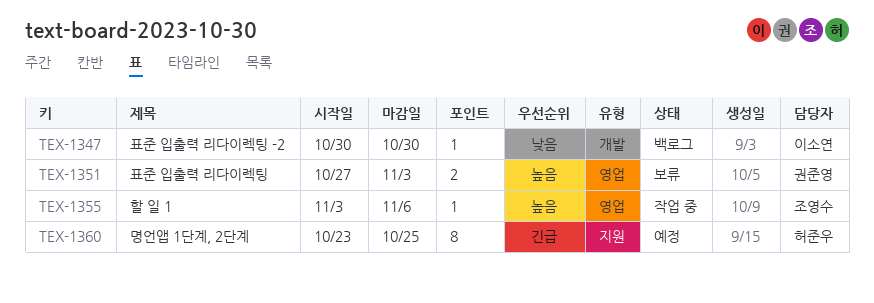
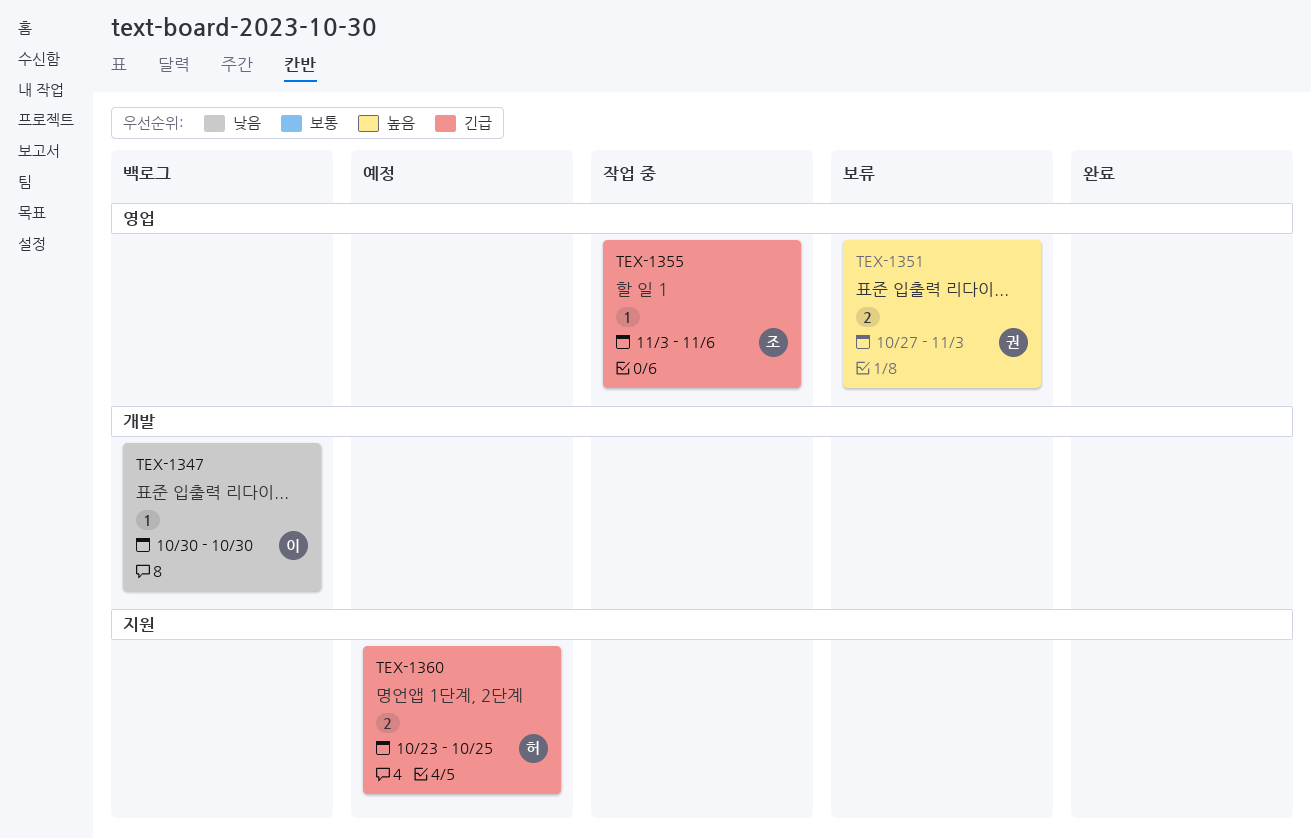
TEX-1355, priority: 높음 -> 긴급
TEX-1360, estimate: 8 -> 2

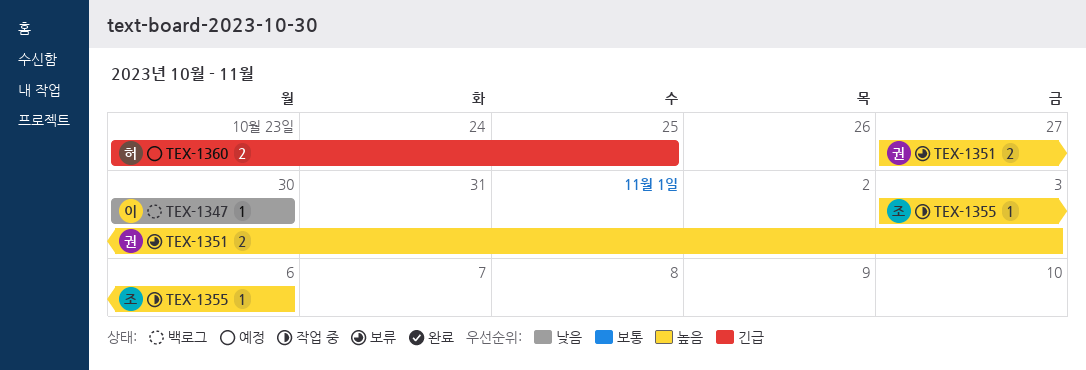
TEX-1355, priority: 긴급 -> 높음

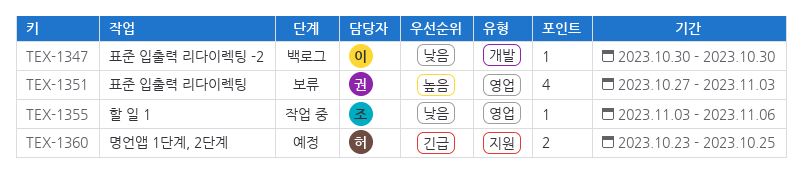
TEX-1351, estimate: 2 -> 4
TEX-1355, priority: 높음 -> 낮음

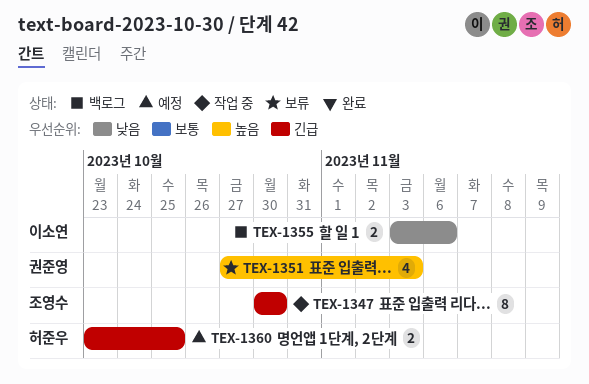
TEX-1347, status: 백로그 -> 작업 중
TEX-1347, owner: 이소연 -> 조영수
TEX-1347, priority: 낮음 -> 긴급
TEX-1347, estimate: 1 -> 8
TEX-1355, status: 작업 중 -> 백로그
TEX-1355, owner: 조영수 -> 이소연
TEX-1355, estimate: 1 -> 2

